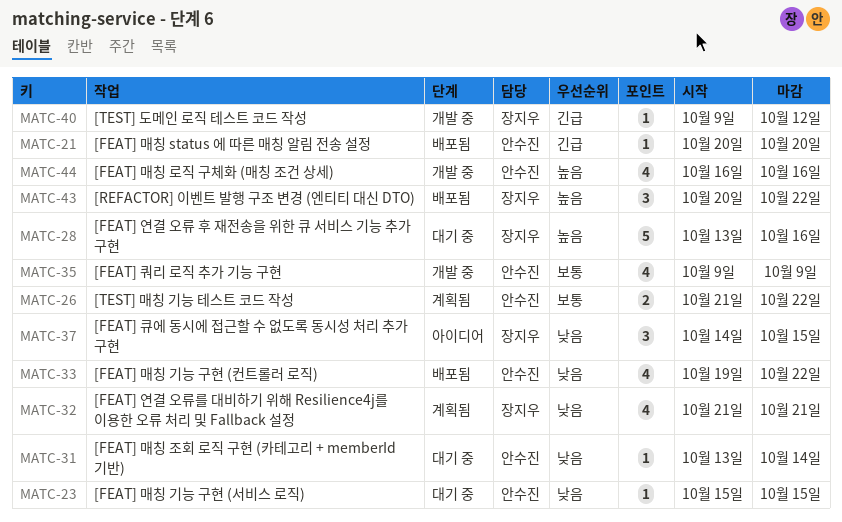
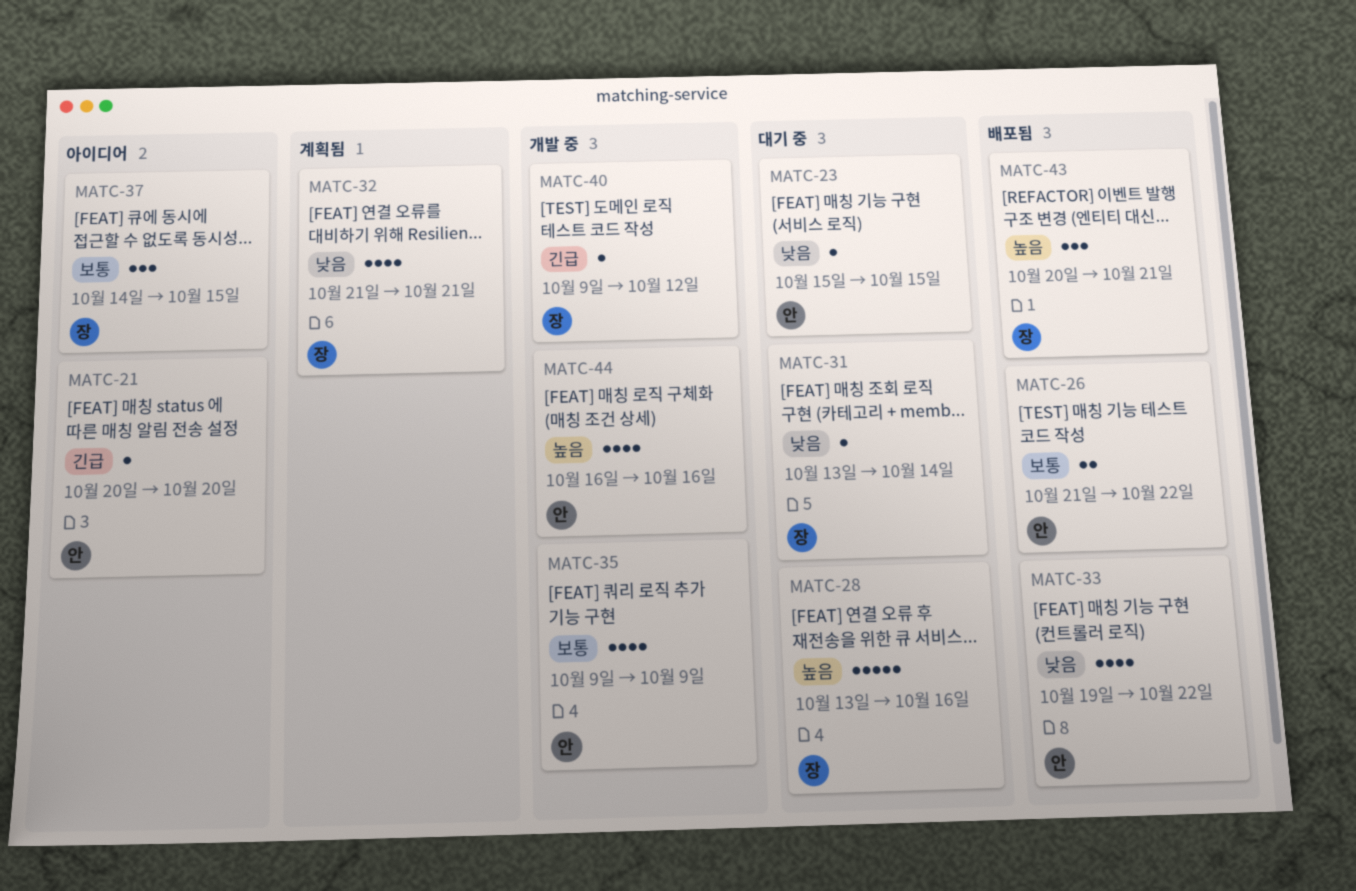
MATC-21, status: 배포됨 -> 아이디어
MATC-26, status: 계획됨 -> 배포됨
MATC-31, owner: 안수진 -> 장지우
MATC-37, priority: 낮음 -> 보통
MATC-43, due: Oct 22 -> Oct 21

